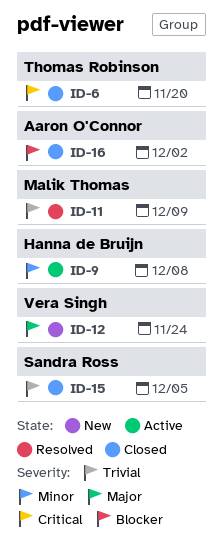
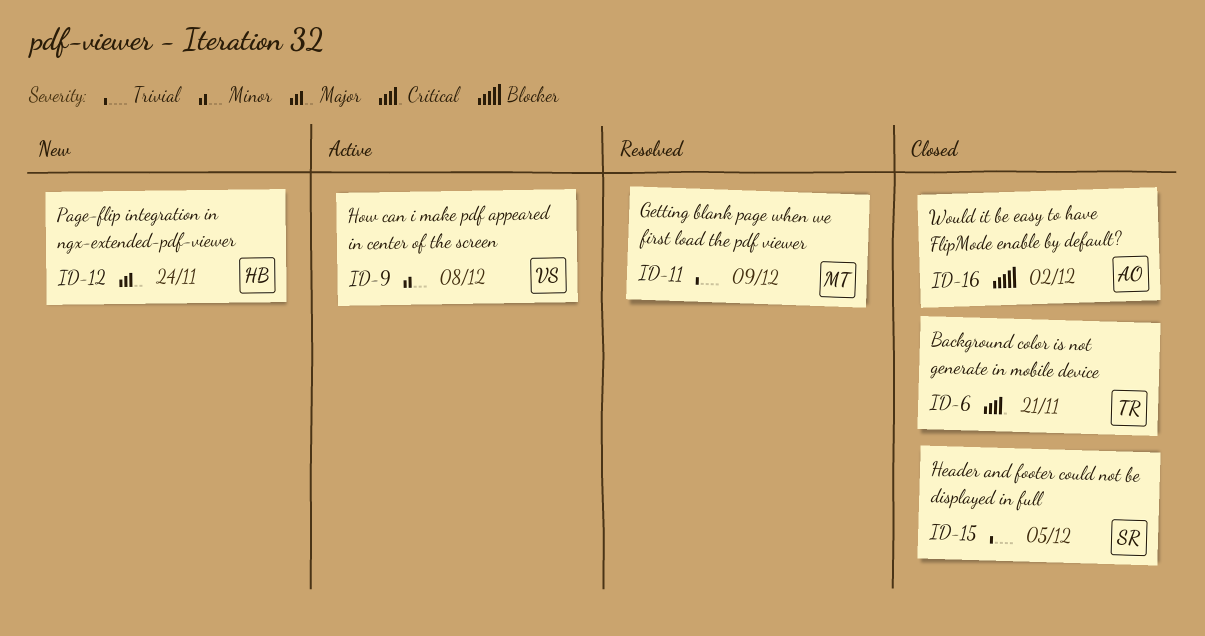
ID-6, due: Nov 20 -> Nov 21
ID-9, owner: Hanna de Bruijn -> Vera Singh
ID-12, owner: Vera Singh -> Hanna de Bruijn

